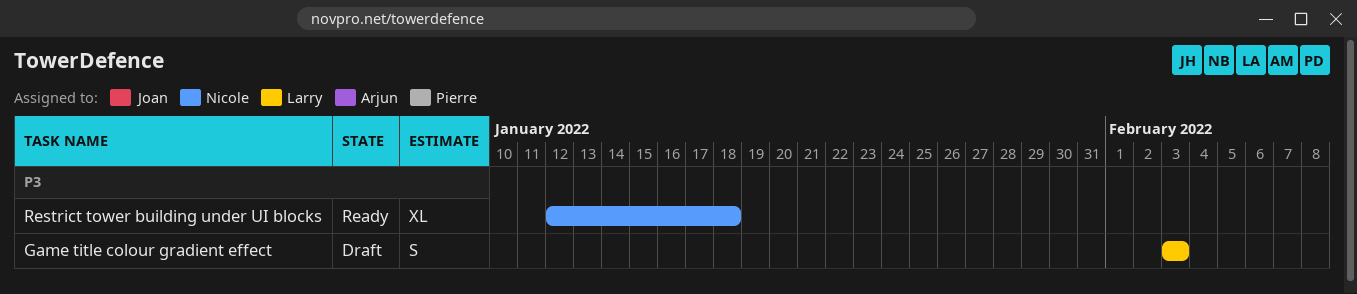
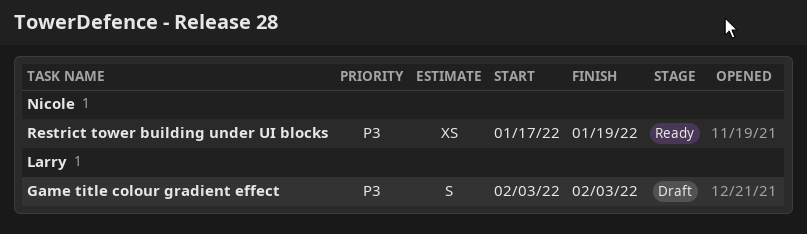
Restrict tower building under UI blocks, estimate: XL -> XS
Restrict tower building under UI blocks, start: Jan 12 -> Jan 17
Restrict tower building under UI blocks, due: Jan 18 -> Jan 19

